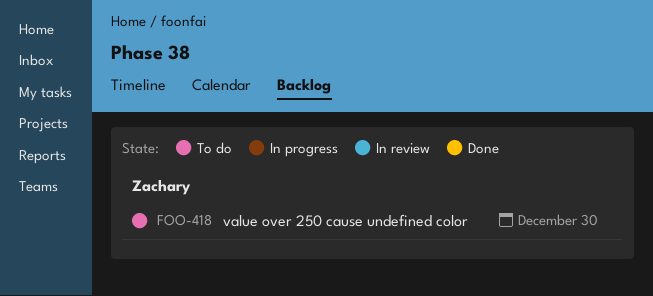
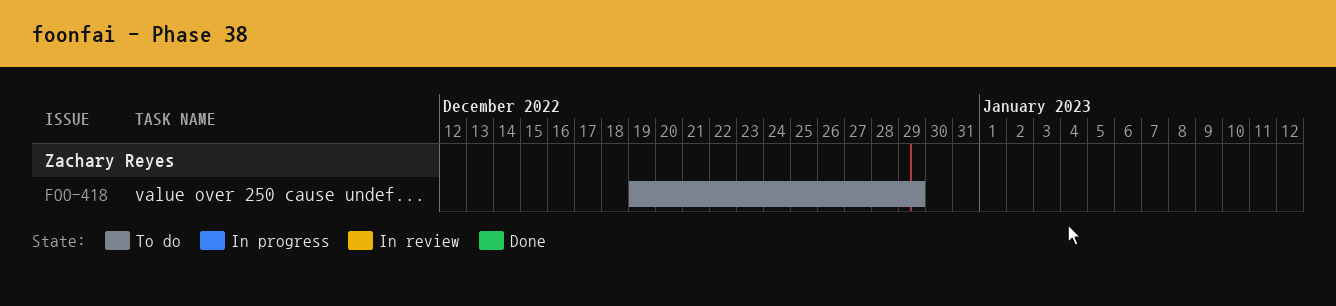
FOO-418, due: Dec 30 -> Dec 29

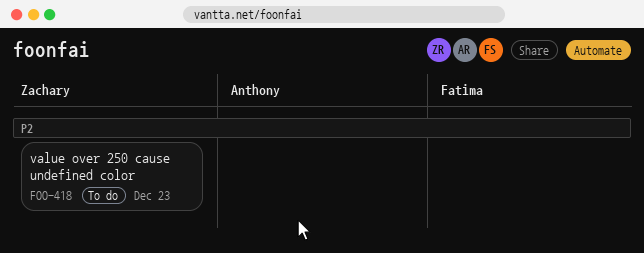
FOO-418, due: Dec 29 -> Dec 23

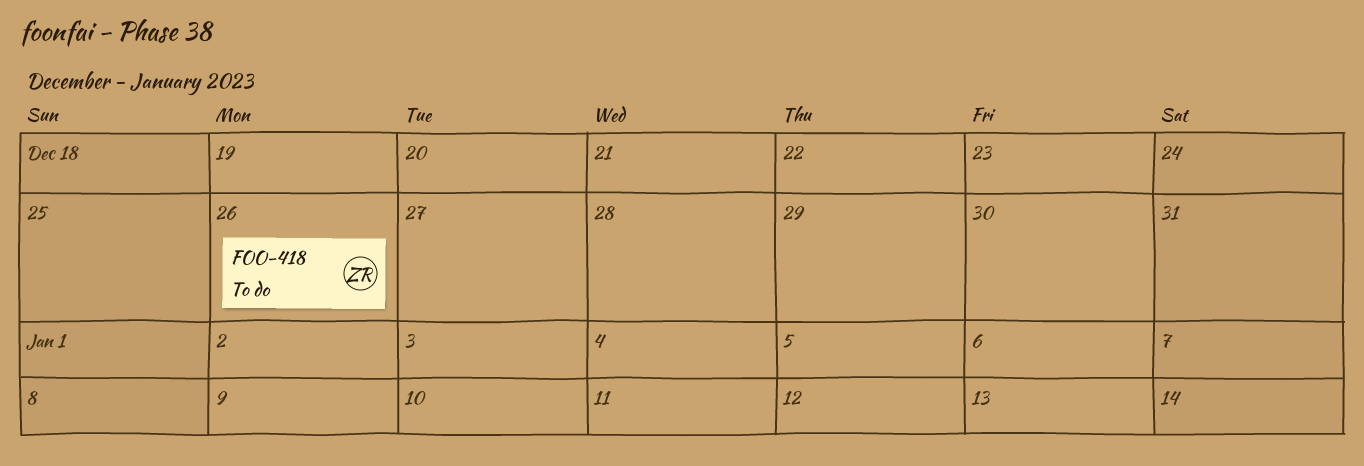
FOO-418, due: Dec 23 -> Dec 26

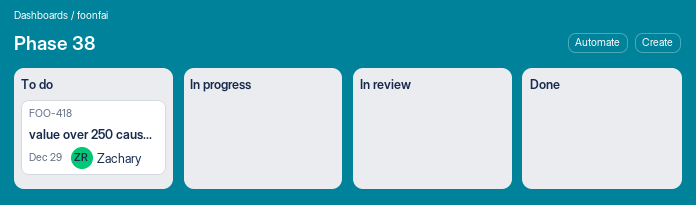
FOO-418, due: Dec 26 -> Dec 29

